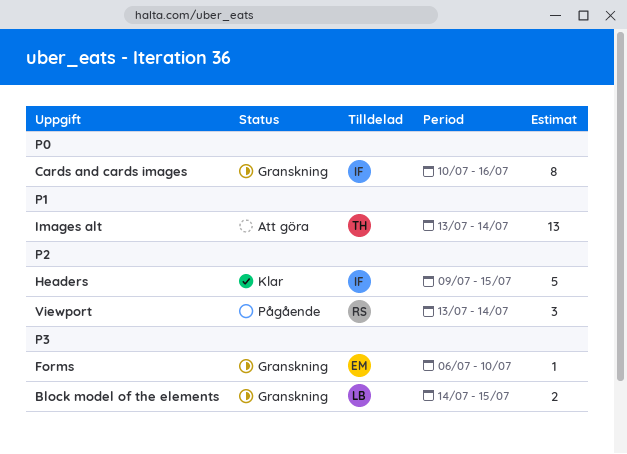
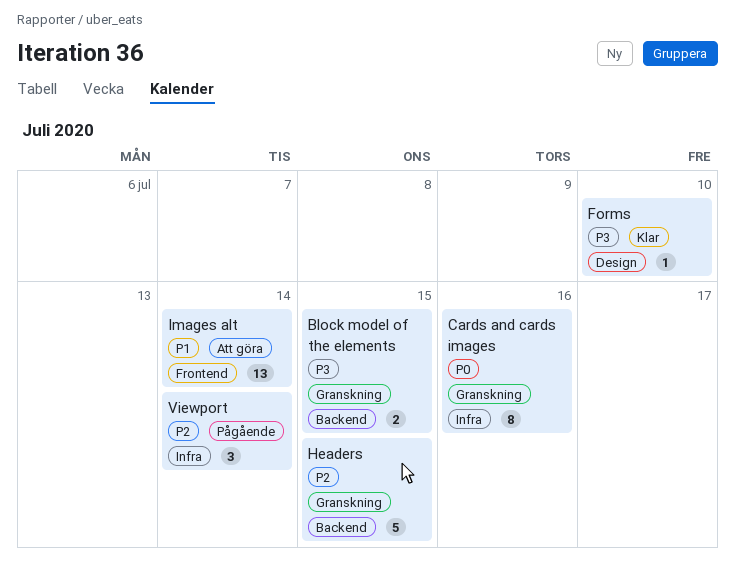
Forms, status: Granskning -> Klar
Headers, status: Klar -> Granskning

